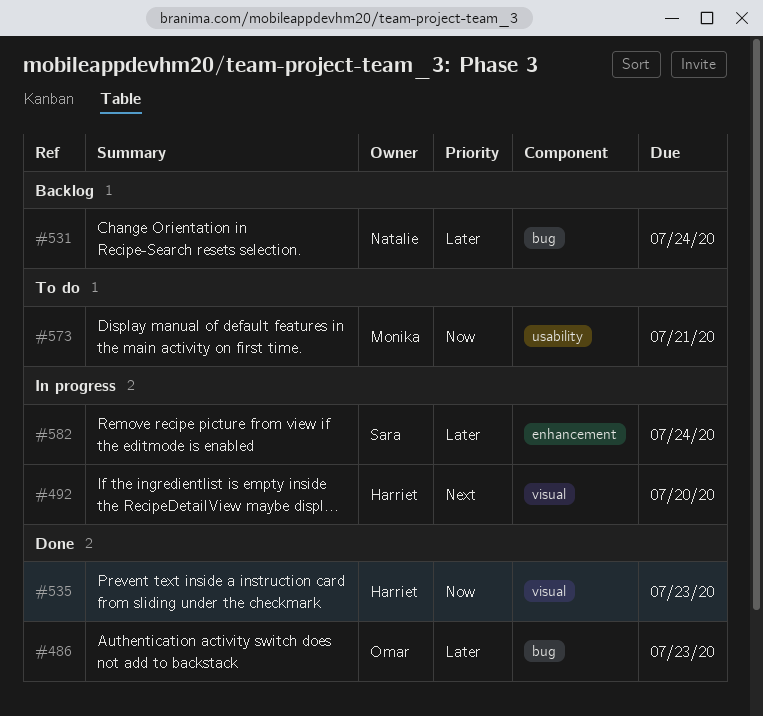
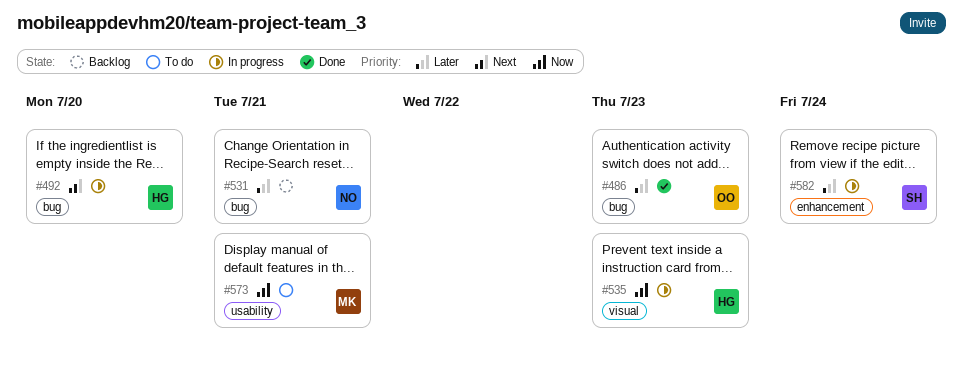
#492, label: visual -> bug
#531, due: Jul 24 -> Jul 21
#535, status: Done -> In progress

